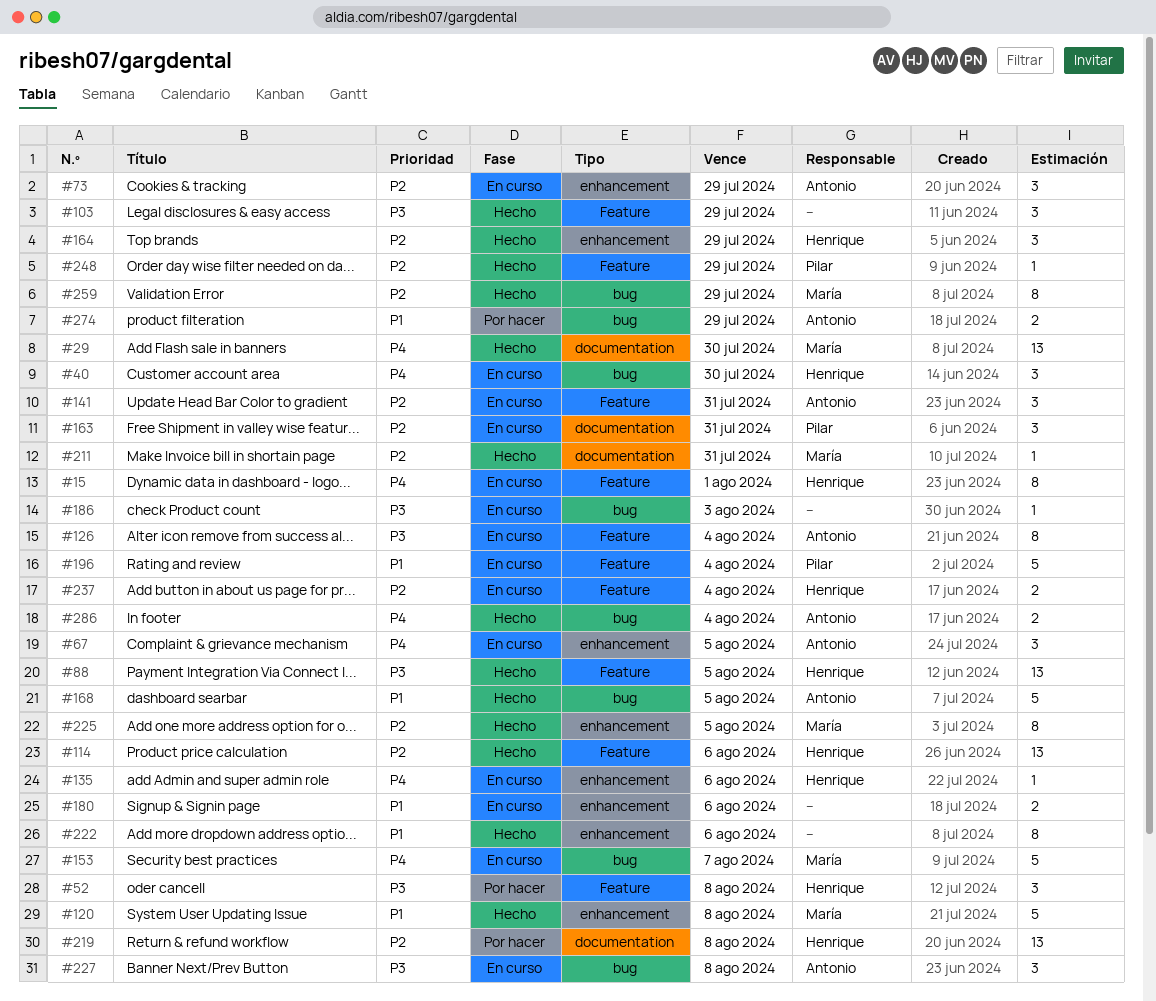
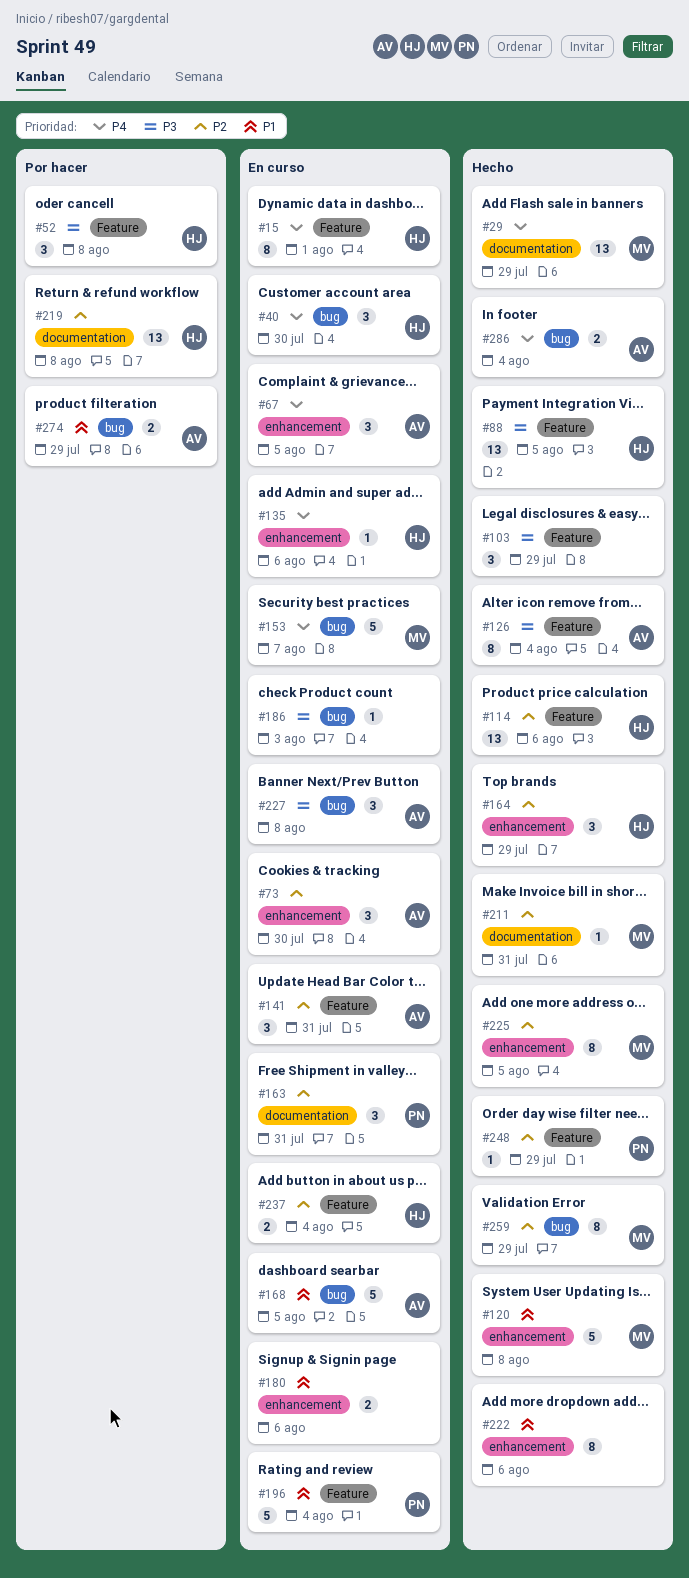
#29, due: Jul 30 -> Jul 29
#73, due: Jul 29 -> Jul 30
#126, status: En curso -> Hecho
#168, status: Hecho -> En curso

